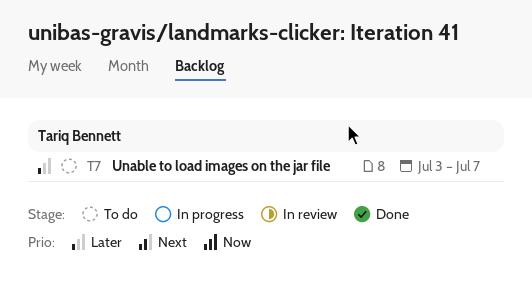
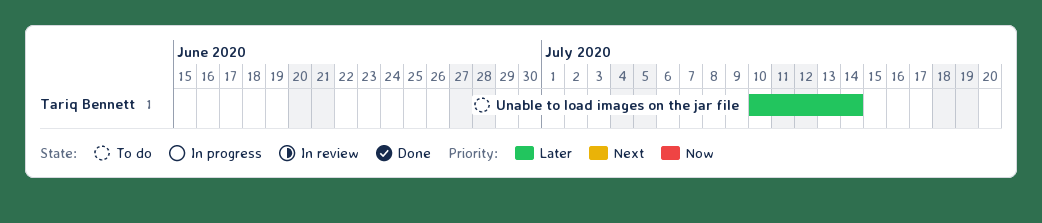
Unable to load images on the jar file, start: Jul 3 -> Jul 10
Unable to load images on the jar file, due: Jul 7 -> Jul 14

